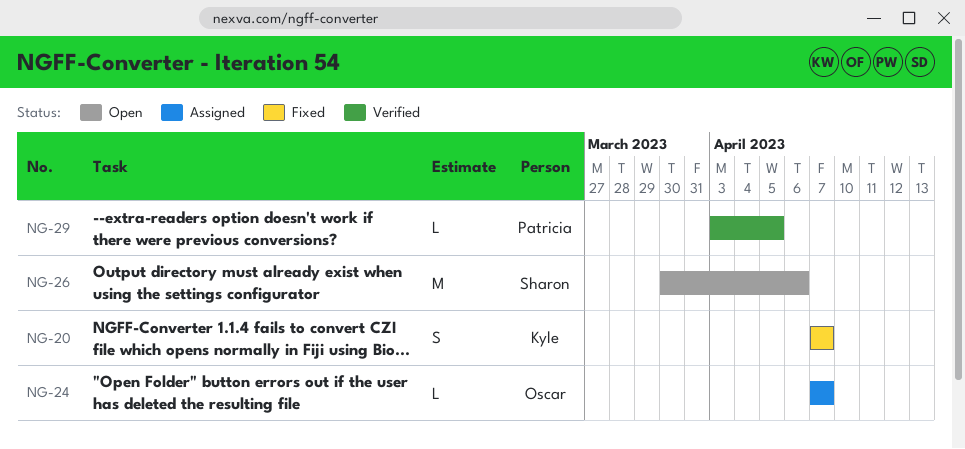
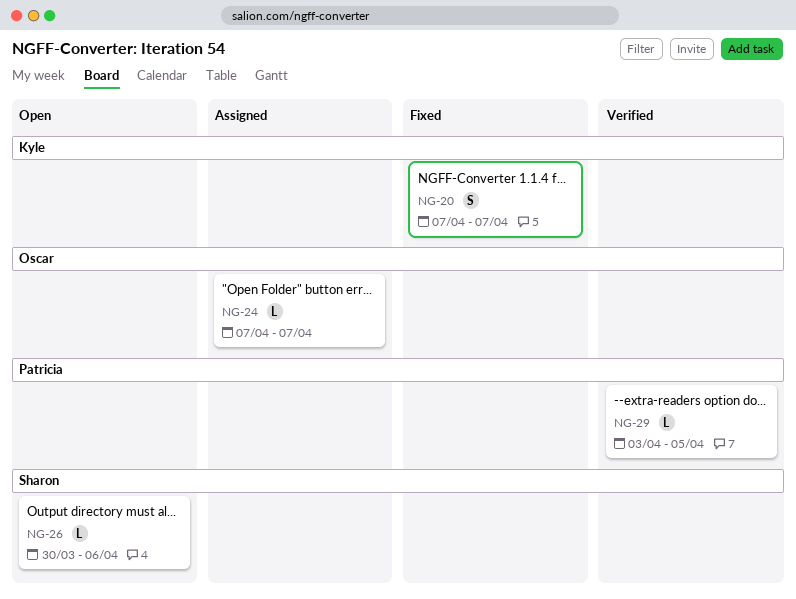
NG-26, estimate: M -> L

